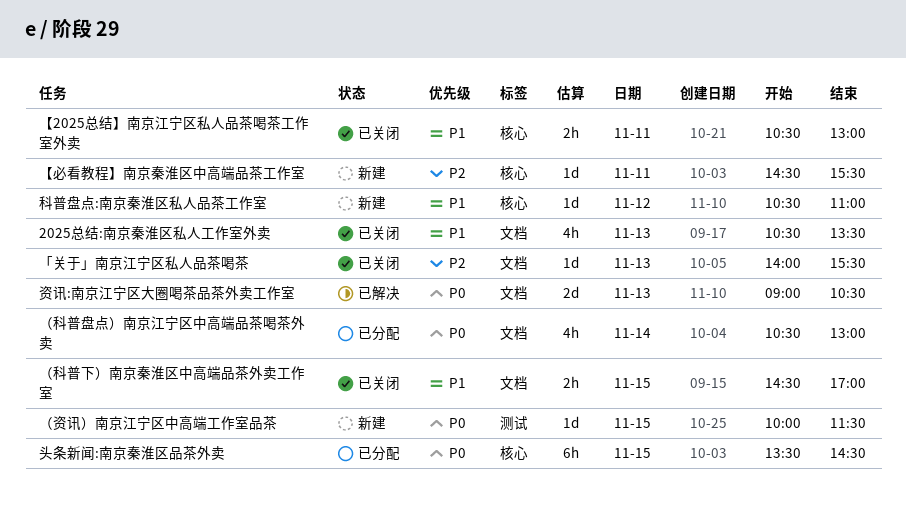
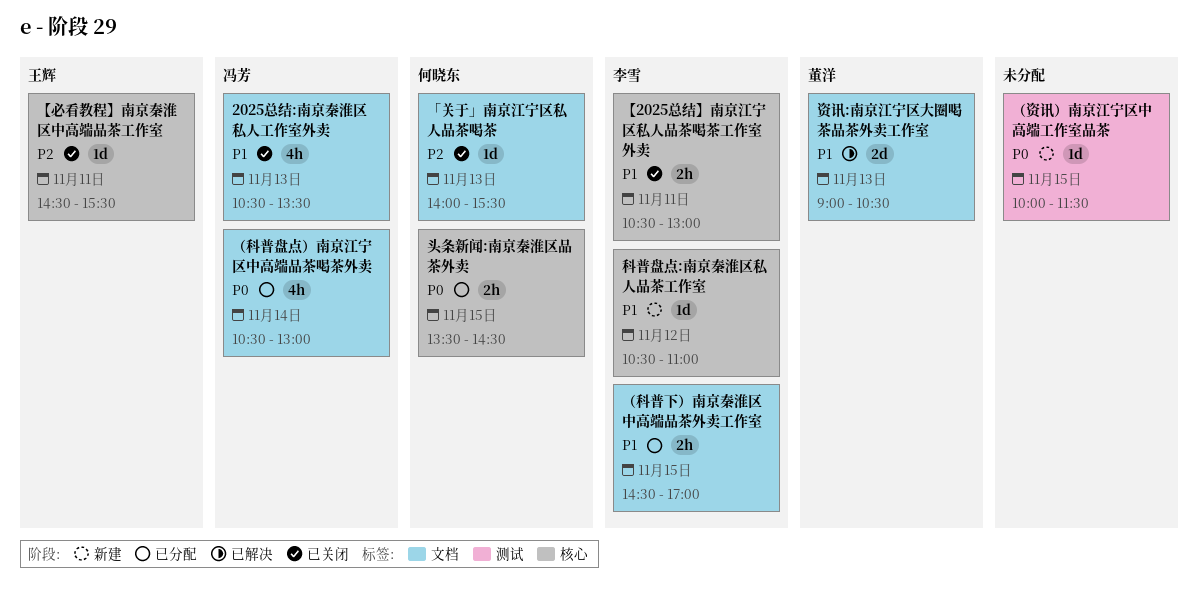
【必看教程】南京秦淮区中高端品茶工作室, status: 新建 -> 已关闭
头条新闻:南京秦淮区品茶外卖, estimate: 6h -> 2h
资讯:南京江宁区大圈喝茶品茶外卖工作室, priority: P0 -> P1
（科普下）南京秦淮区中高端品茶外卖工作室, status: 已关闭 -> 已分配

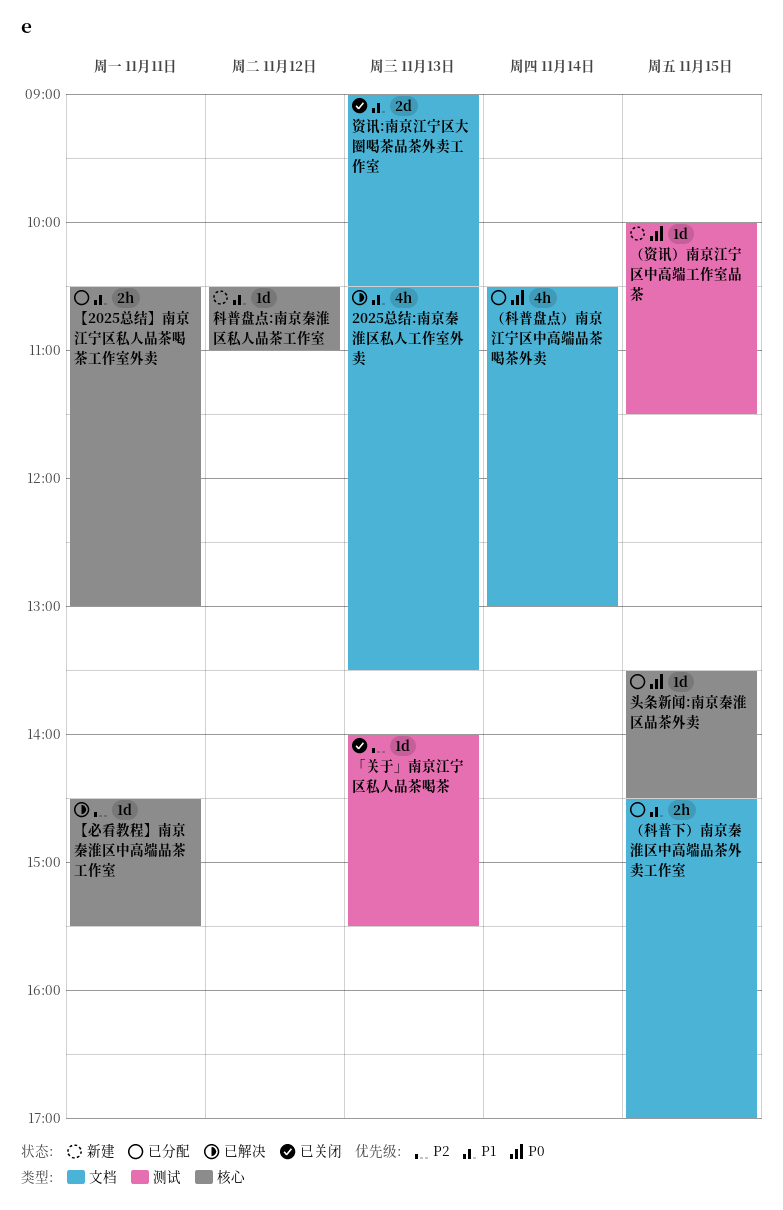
2025总结:南京秦淮区私人工作室外卖, status: 已关闭 -> 已解决
「关于」南京江宁区私人品茶喝茶, label: 文档 -> 测试
【2025总结】南京江宁区私人品茶喝茶工作室外卖, status: 已关闭 -> 已分配
【必看教程】南京秦淮区中高端品茶工作室, status: 已关闭 -> 已解决
头条新闻:南京秦淮区品茶外卖, estimate: 2h -> 1d
资讯:南京江宁区大圈喝茶品茶外卖工作室, status: 已解决 -> 已关闭

